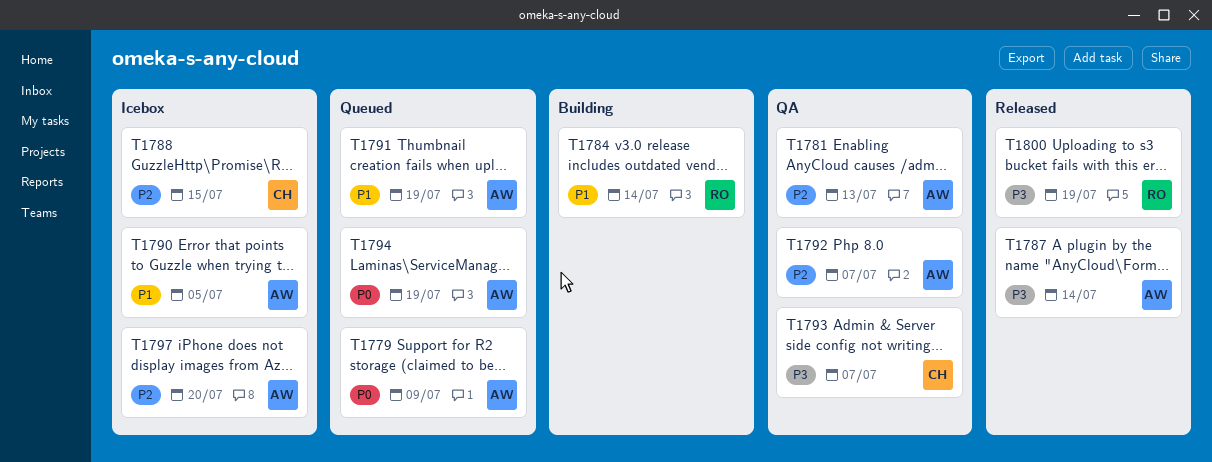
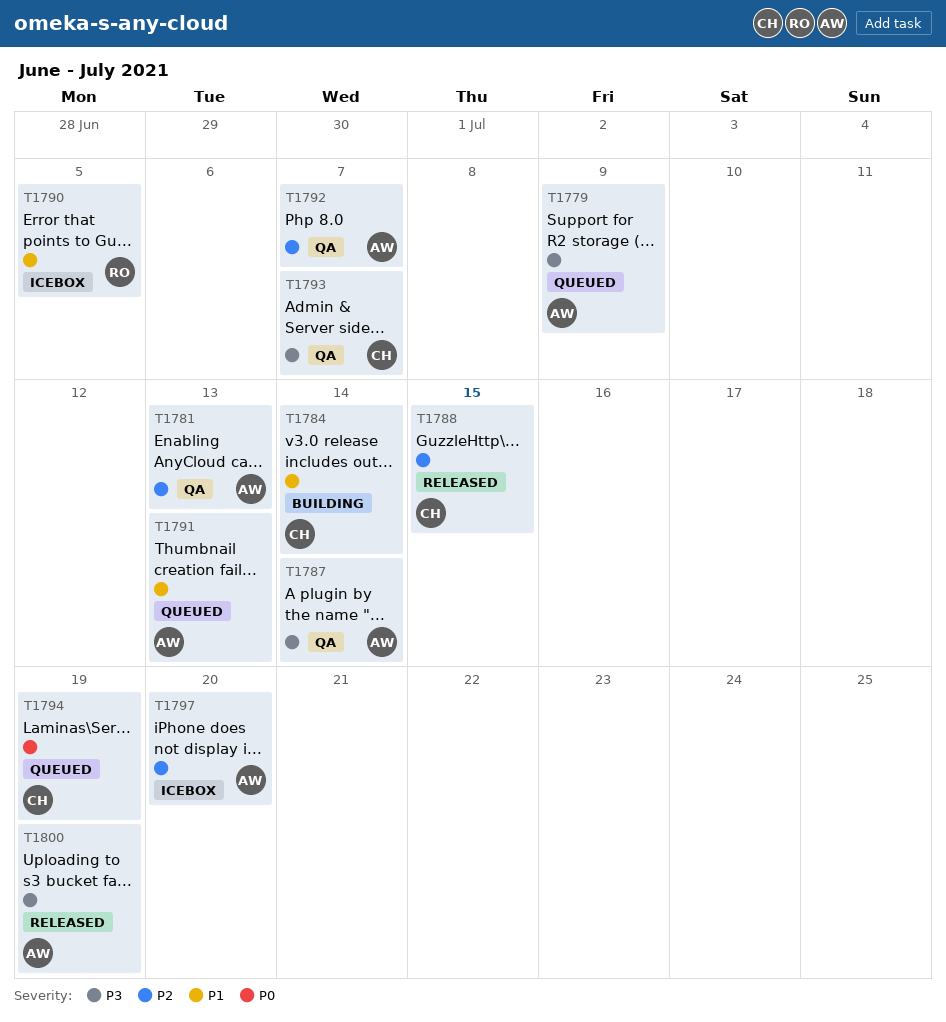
T1779, priority: P0 -> P3
T1784, owner: RO -> CH
T1787, status: Released -> QA
T1788, status: Icebox -> Released
T1790, owner: AW -> RO
T1791, due: Jul 19 -> Jul 13
T1794, owner: AW -> CH
T1800, owner: RO -> AW

